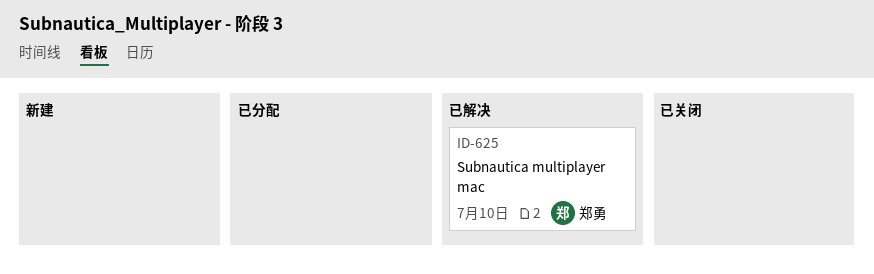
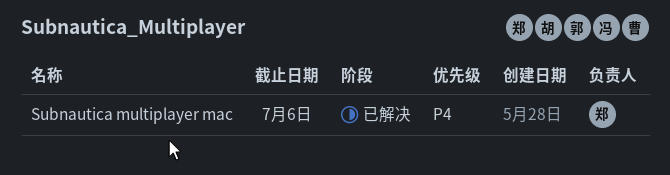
Subnautica multiplayer mac, due: Jul 10 -> Jul 6

